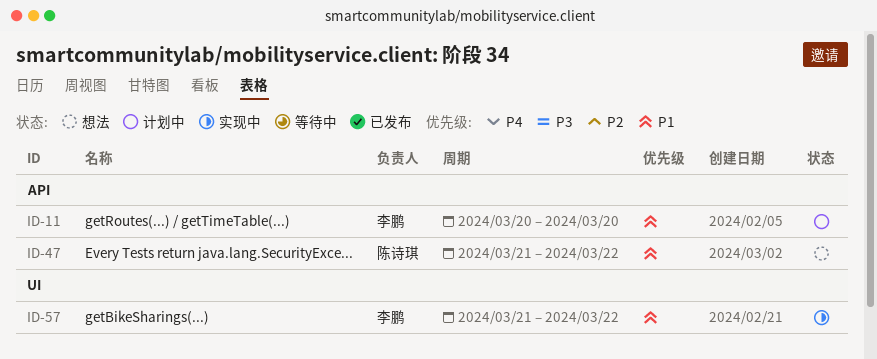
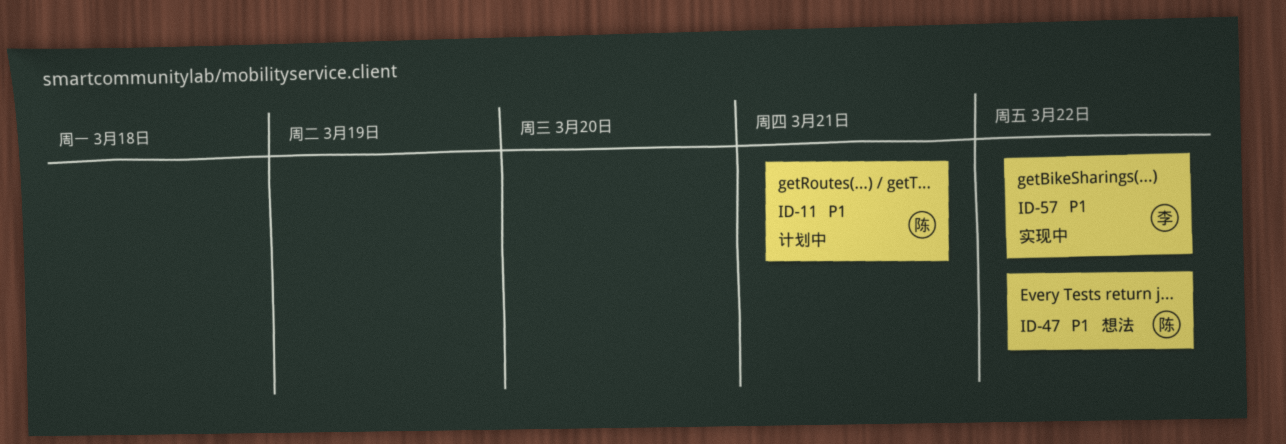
ID-11, owner: 李鹏 -> 陈诗琪
ID-11, due: Mar 20 -> Mar 21

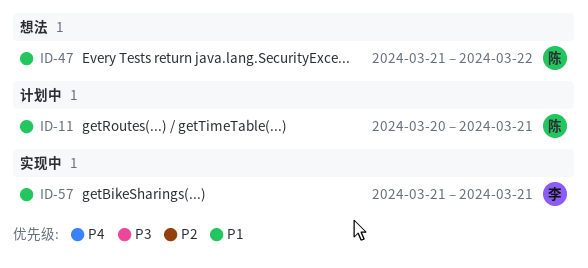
ID-57, due: Mar 22 -> Mar 21

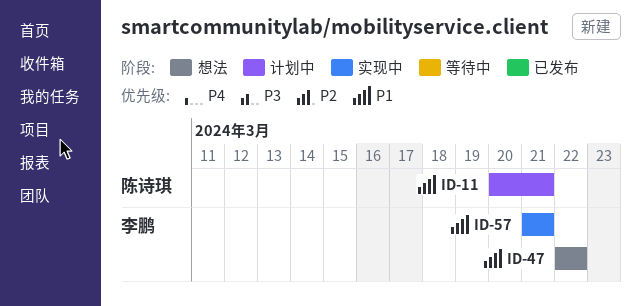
ID-47, owner: 陈诗琪 -> 李鹏
ID-47, start: Mar 21 -> Mar 22

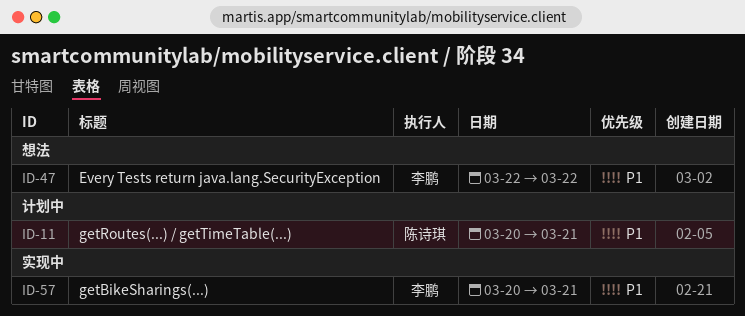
ID-57, start: Mar 21 -> Mar 20

